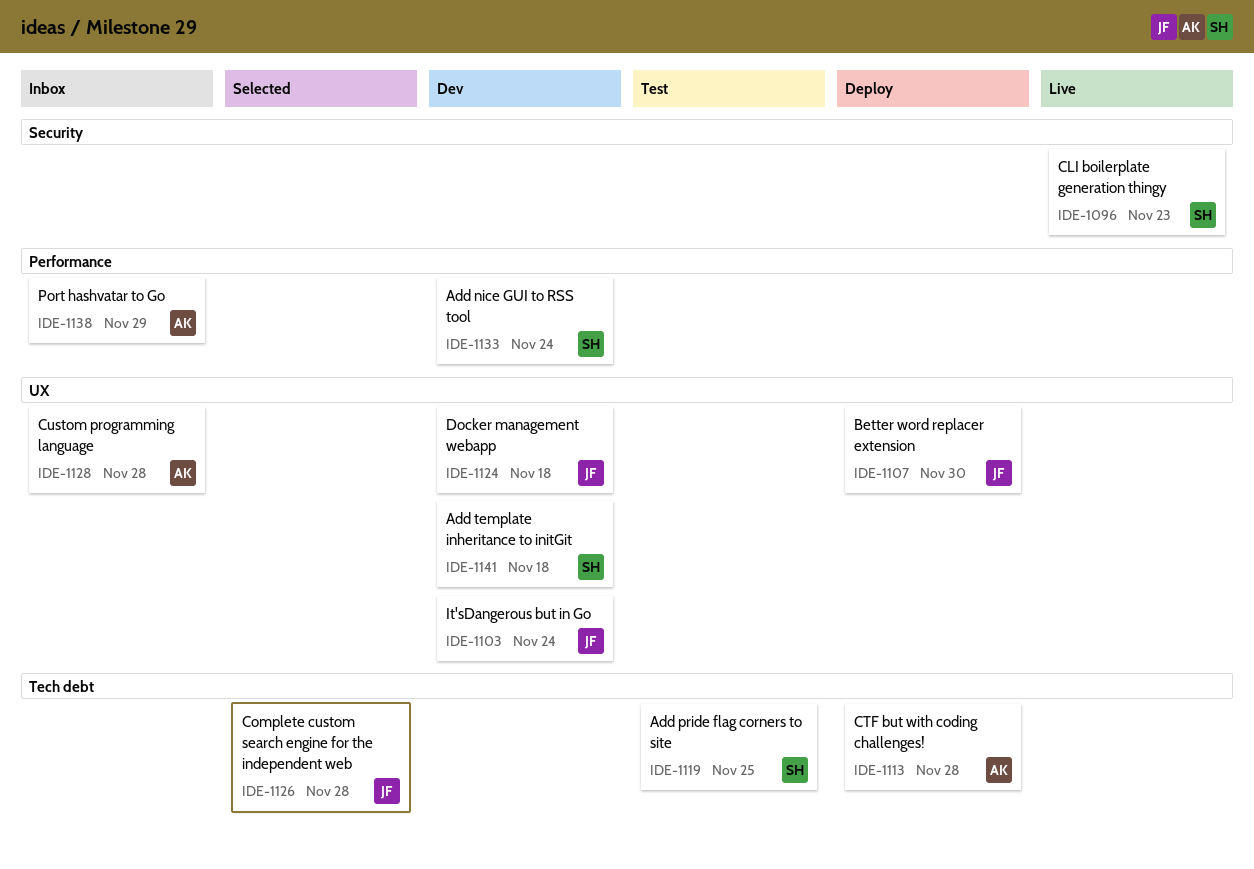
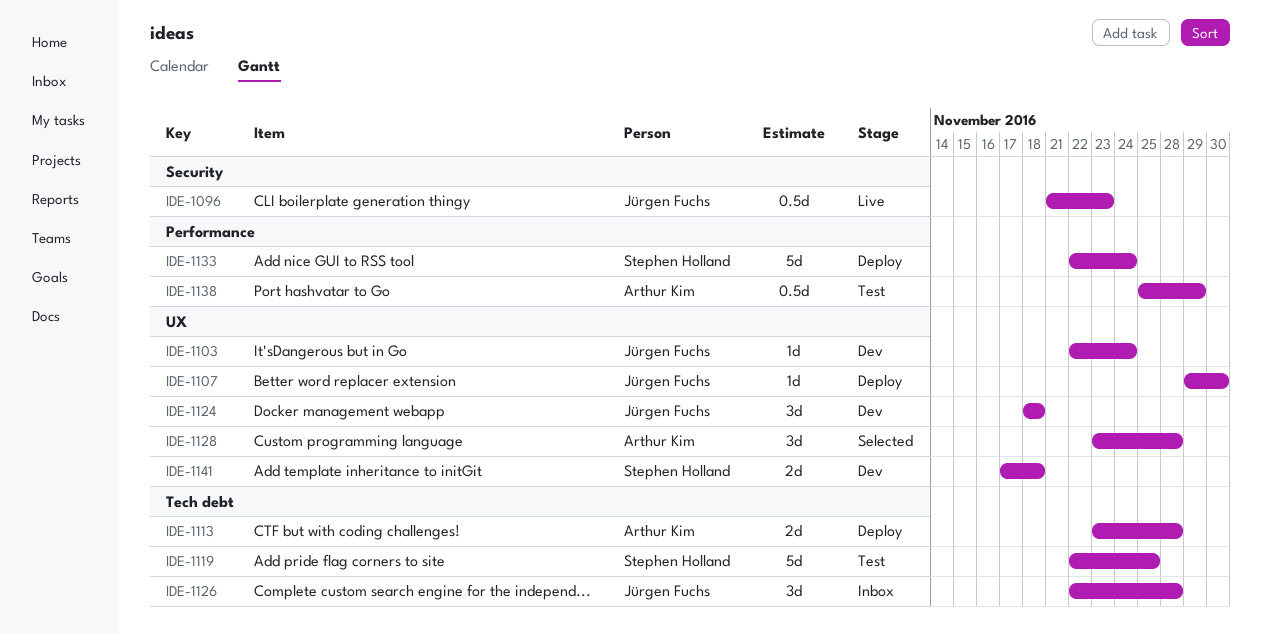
IDE-1096, owner: Stephen Holland -> Jürgen Fuchs
IDE-1126, status: Selected -> Inbox
IDE-1128, status: Inbox -> Selected
IDE-1133, status: Dev -> Deploy
IDE-1138, status: Inbox -> Test

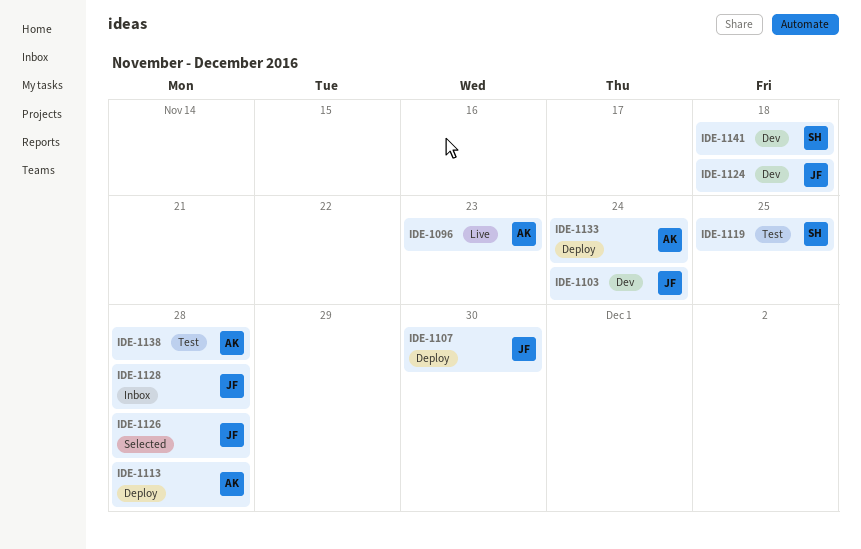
IDE-1096, owner: Jürgen Fuchs -> Arthur Kim
IDE-1126, status: Inbox -> Selected
IDE-1128, status: Selected -> Inbox
IDE-1128, owner: Arthur Kim -> Jürgen Fuchs
IDE-1133, owner: Stephen Holland -> Arthur Kim
IDE-1138, due: Nov 29 -> Nov 28

